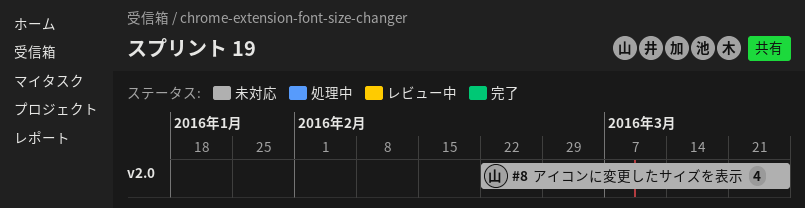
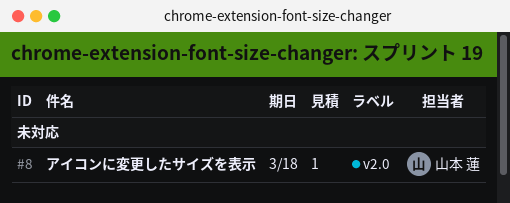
#8, estimate: 4 -> 1
#8, due: Mar 25 -> Mar 18

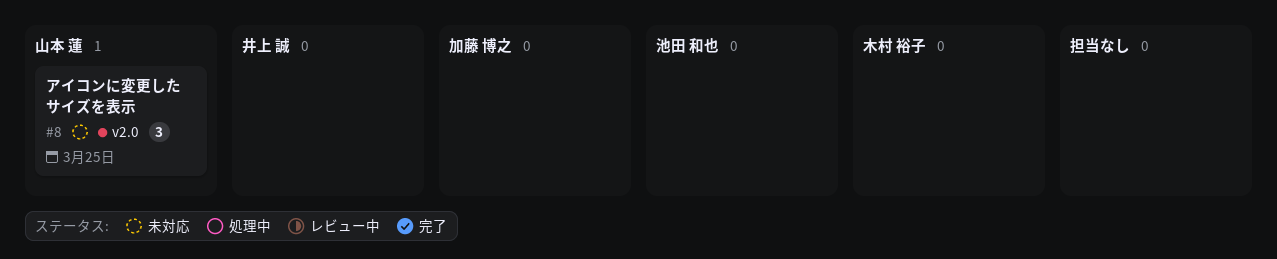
#8, estimate: 1 -> 3
#8, due: Mar 18 -> Mar 25

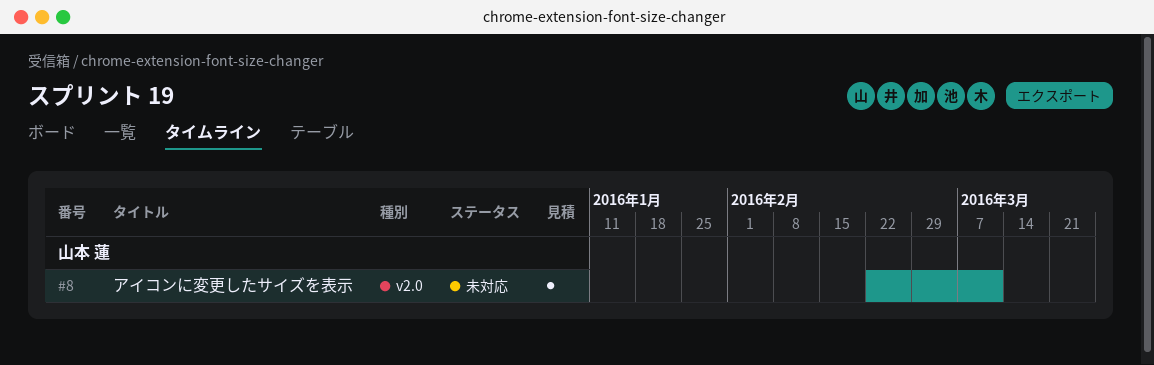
#8, estimate: 3 -> 1
#8, due: Mar 25 -> Mar 11

